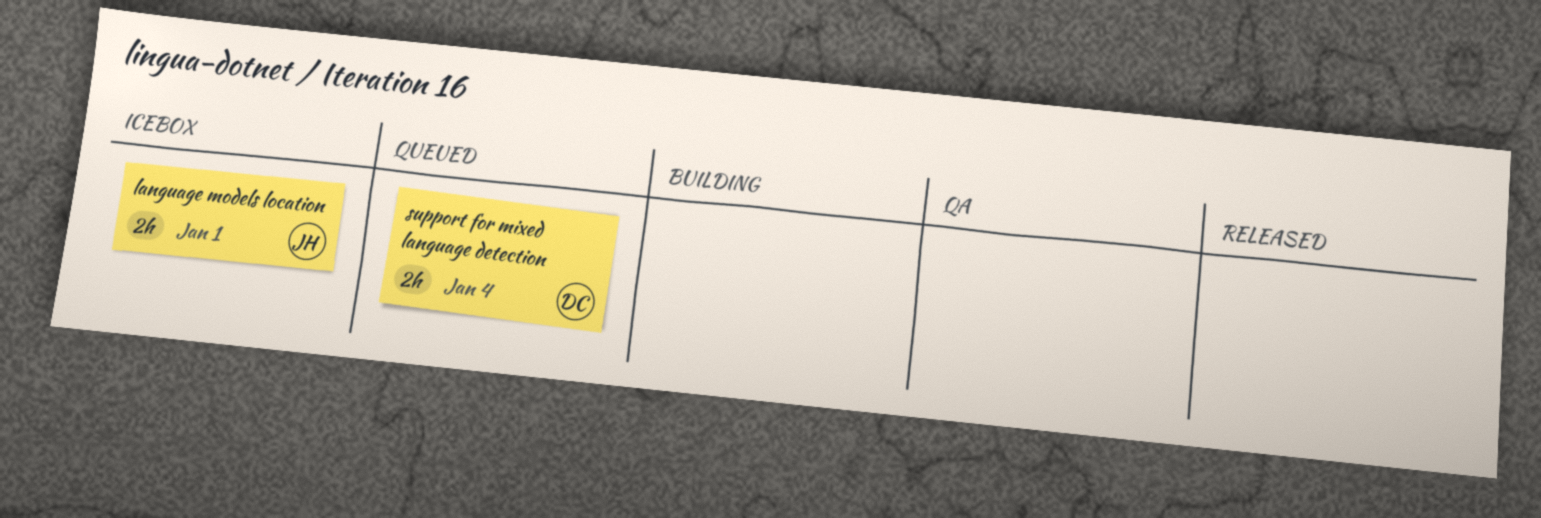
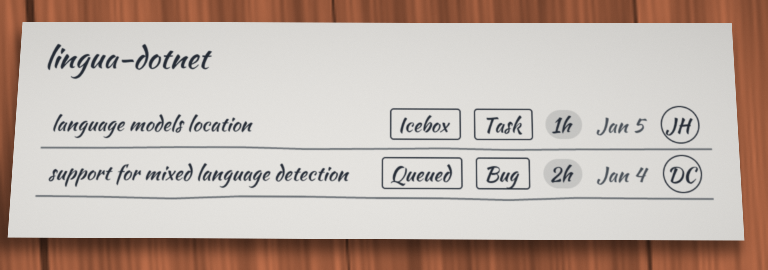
language models location, estimate: 2h -> 1h
language models location, due: Jan 1 -> Jan 5

